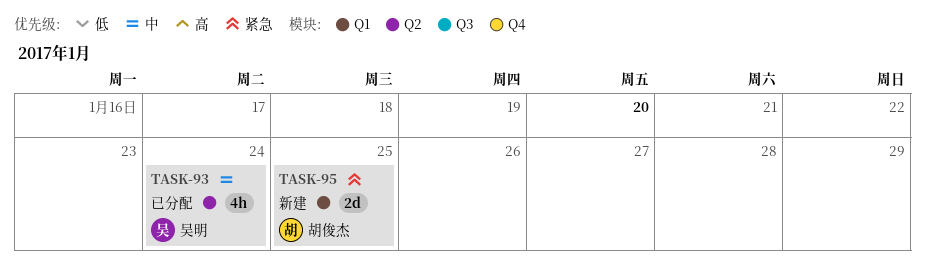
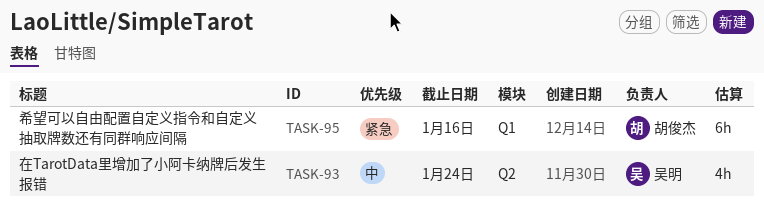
TASK-95, estimate: 2d -> 6h
TASK-95, due: Jan 25 -> Jan 16

